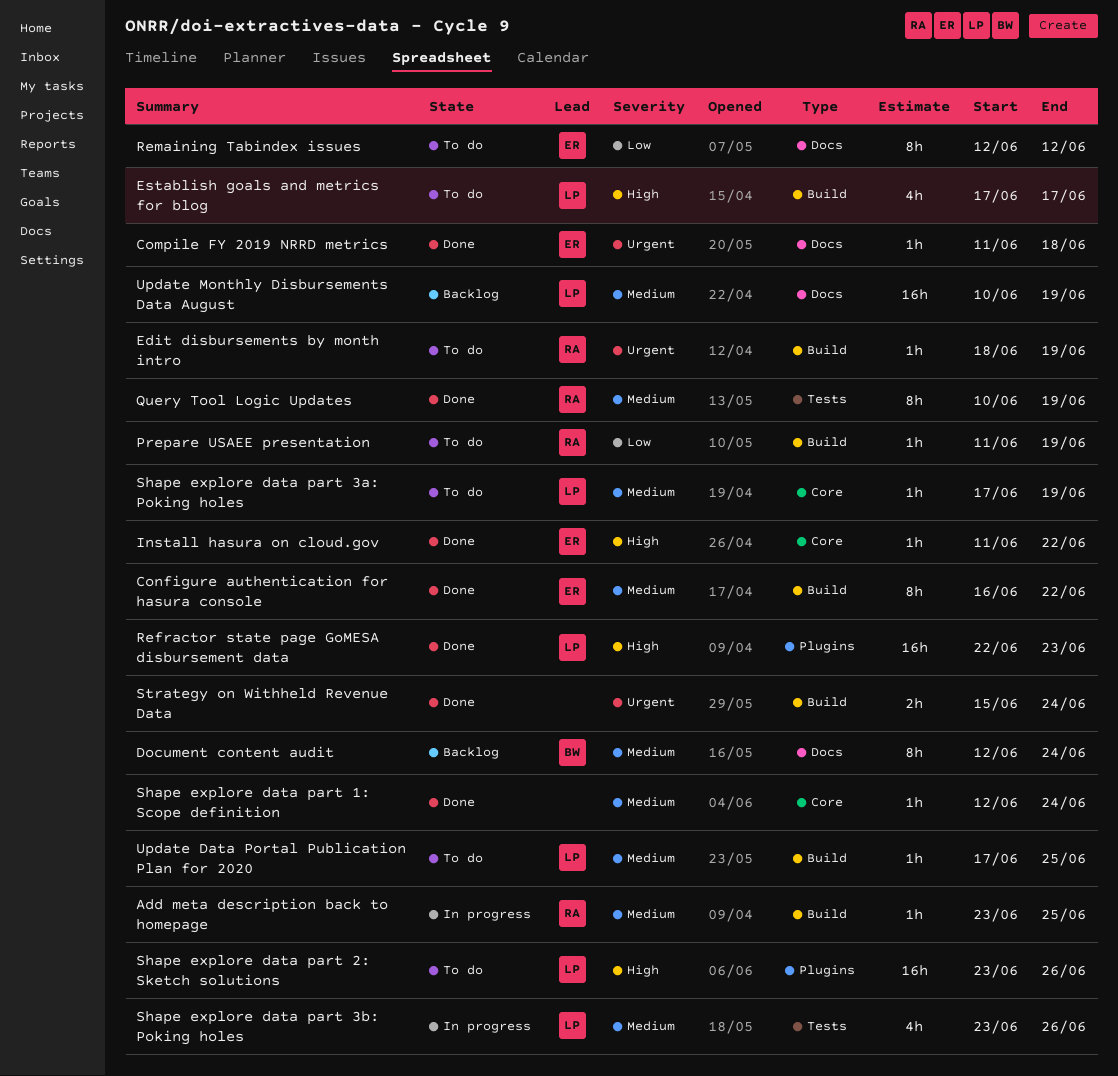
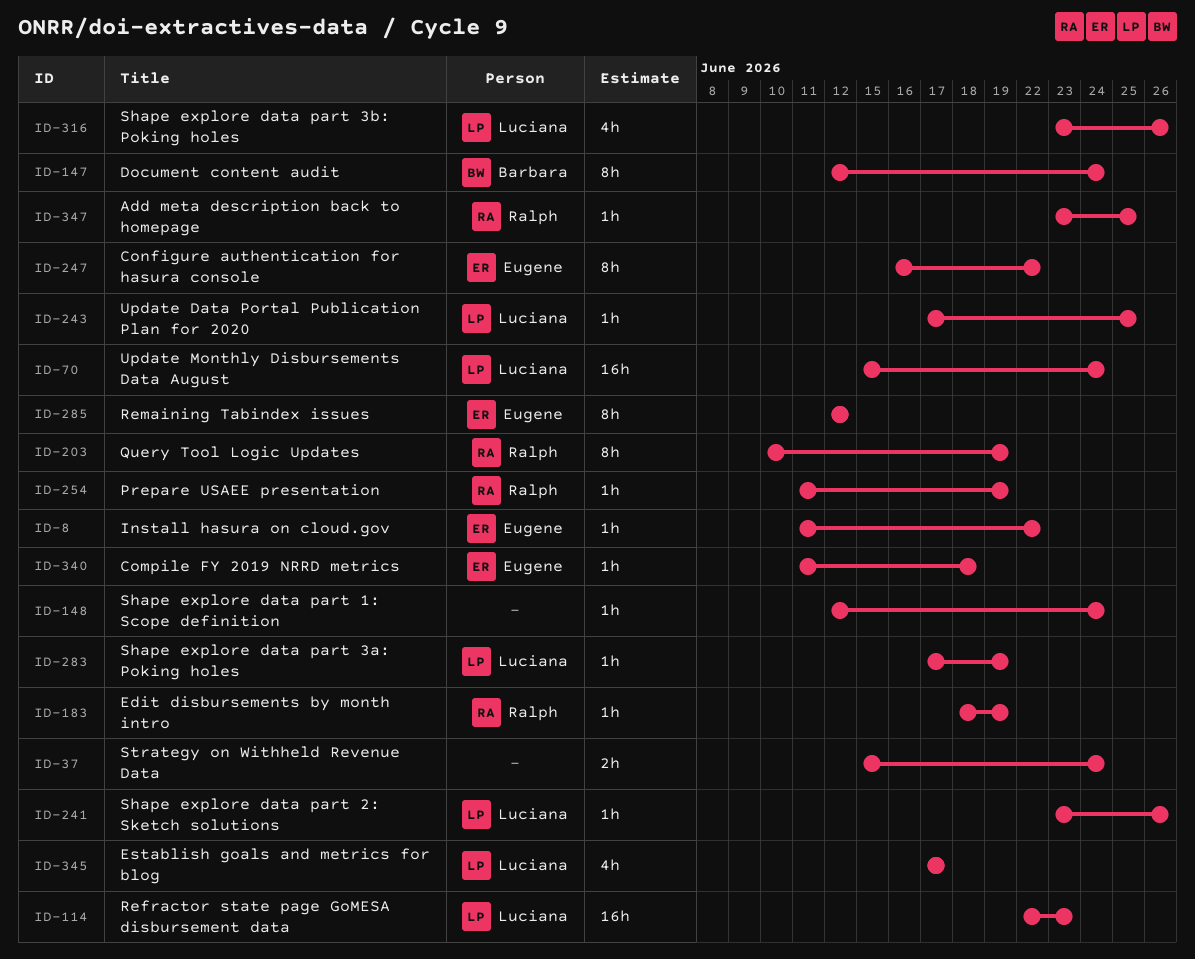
Shape explore data part 2: Sketch solutions, estimate: 16h -> 1h
Update Monthly Disbursements Data August, start: Jun 10 -> Jun 15
Update Monthly Disbursements Data August, due: Jun 19 -> Jun 24

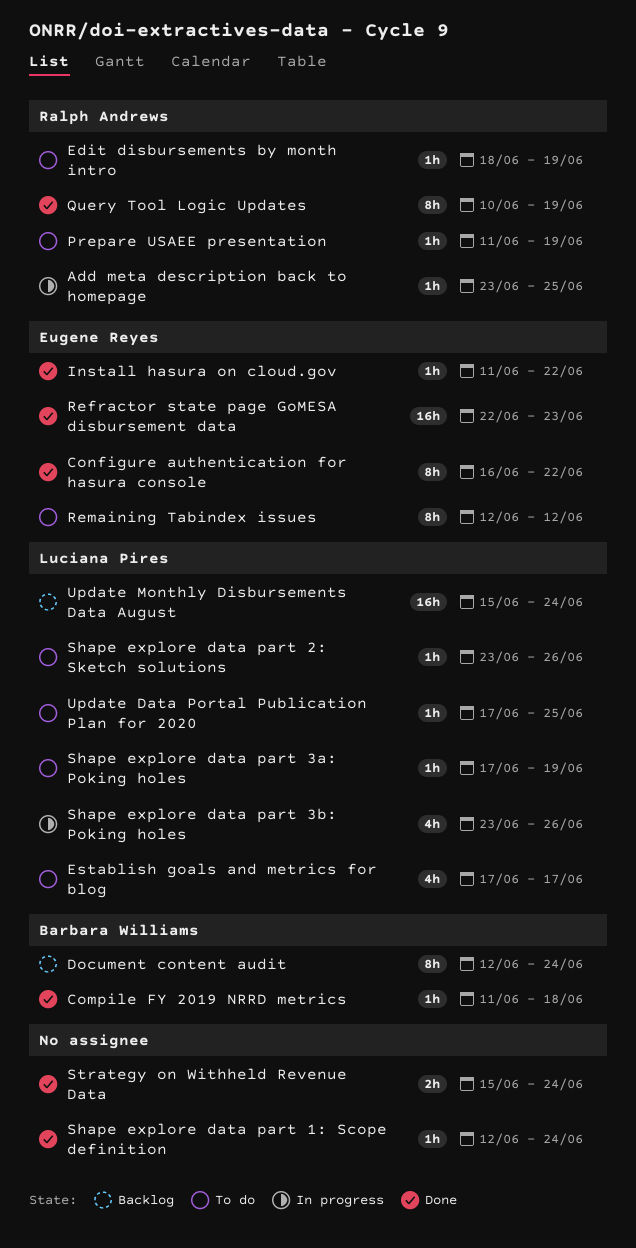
Compile FY 2019 NRRD metrics, owner: Eugene Reyes -> Barbara Williams
Refractor state page GoMESA disbursement data, owner: Luciana Pires -> Eugene Reyes

